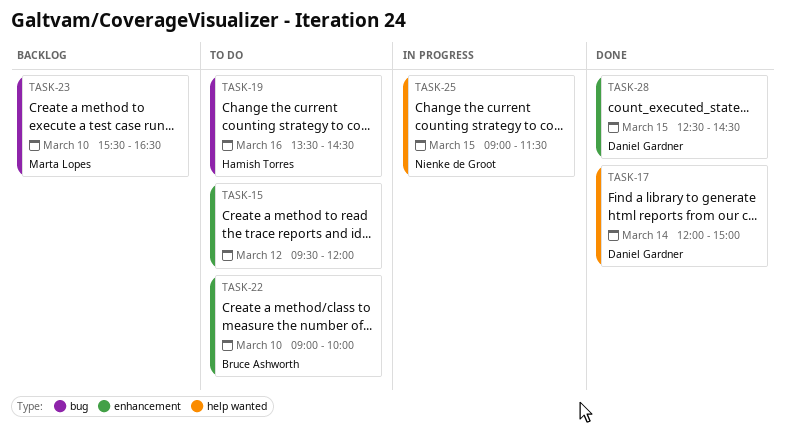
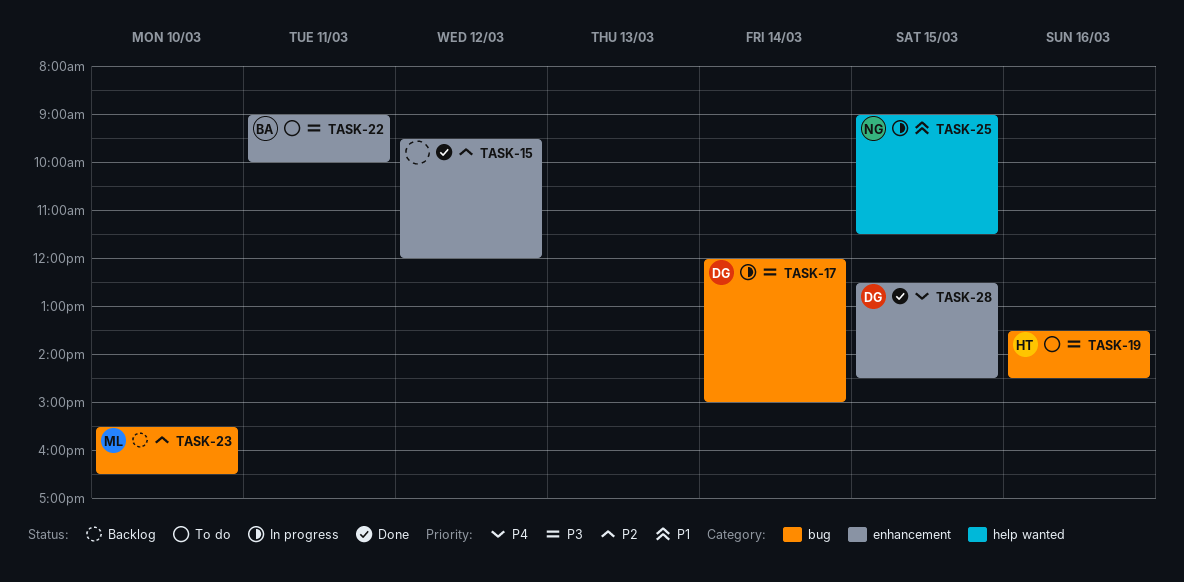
TASK-15, status: To do -> Done
TASK-17, status: Done -> In progress
TASK-17, label: help wanted -> bug
TASK-22, day: Mar 10 -> Mar 11

